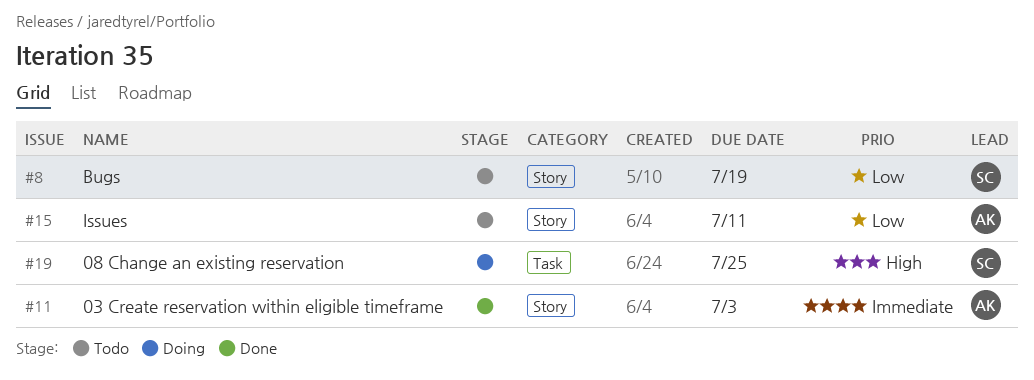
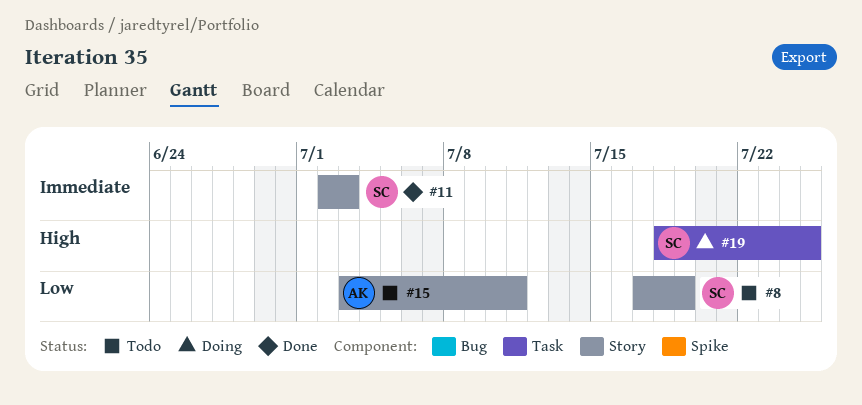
#11, owner: AK -> SC

